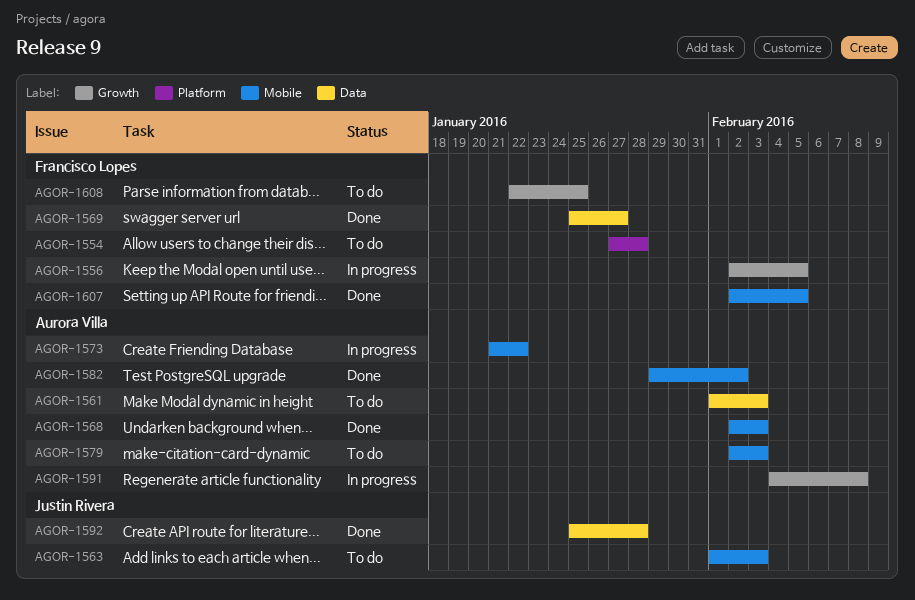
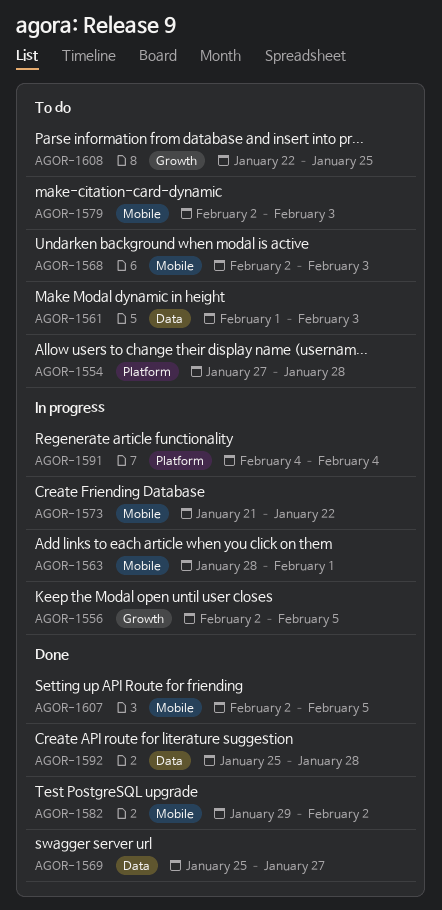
AGOR-1563, status: To do -> In progress
AGOR-1563, start: Feb 1 -> Jan 28
AGOR-1563, due: Feb 3 -> Feb 1
AGOR-1568, status: Done -> To do
AGOR-1591, label: Growth -> Platform
AGOR-1591, due: Feb 8 -> Feb 4

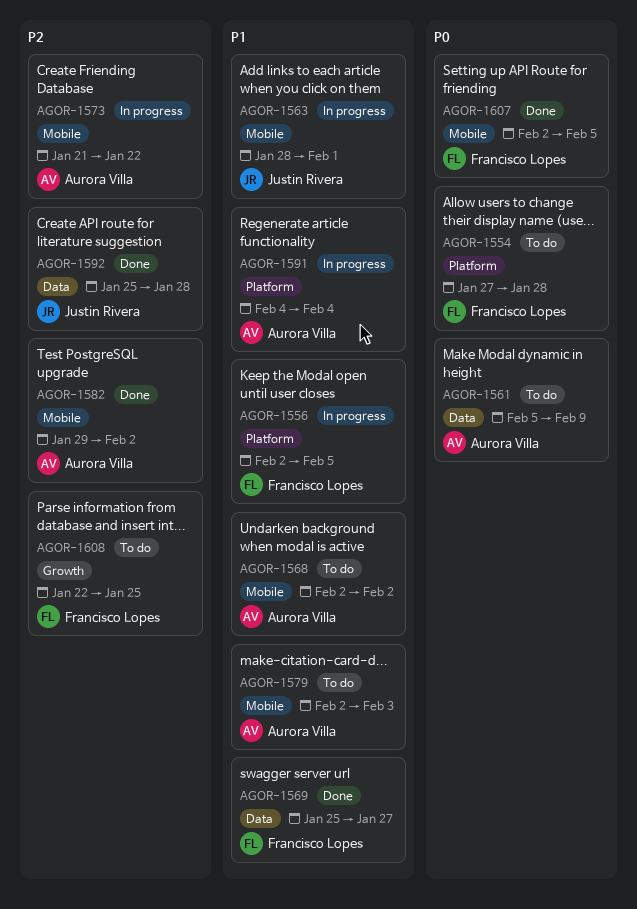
AGOR-1556, label: Growth -> Platform
AGOR-1561, start: Feb 1 -> Feb 5
AGOR-1561, due: Feb 3 -> Feb 9
AGOR-1568, due: Feb 3 -> Feb 2

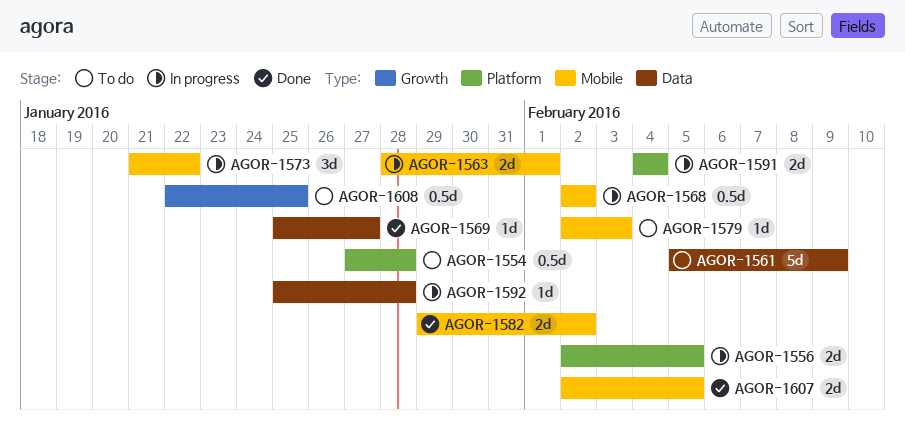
AGOR-1568, status: To do -> In progress
AGOR-1592, status: Done -> In progress

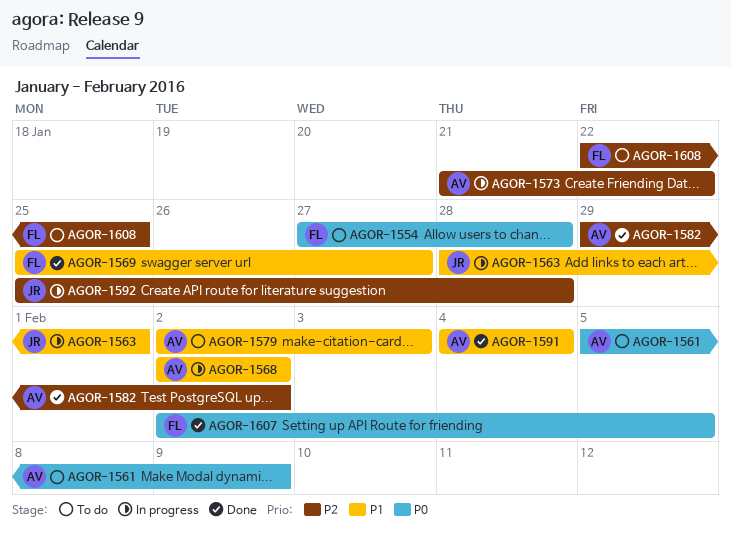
AGOR-1556: present -> none
AGOR-1591, status: In progress -> Done

